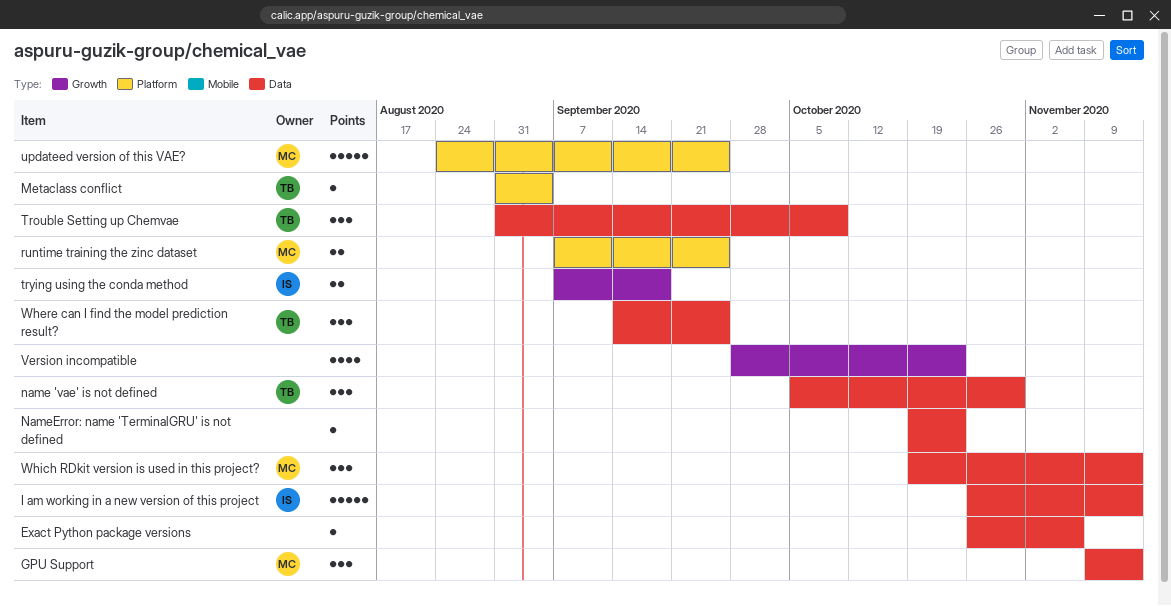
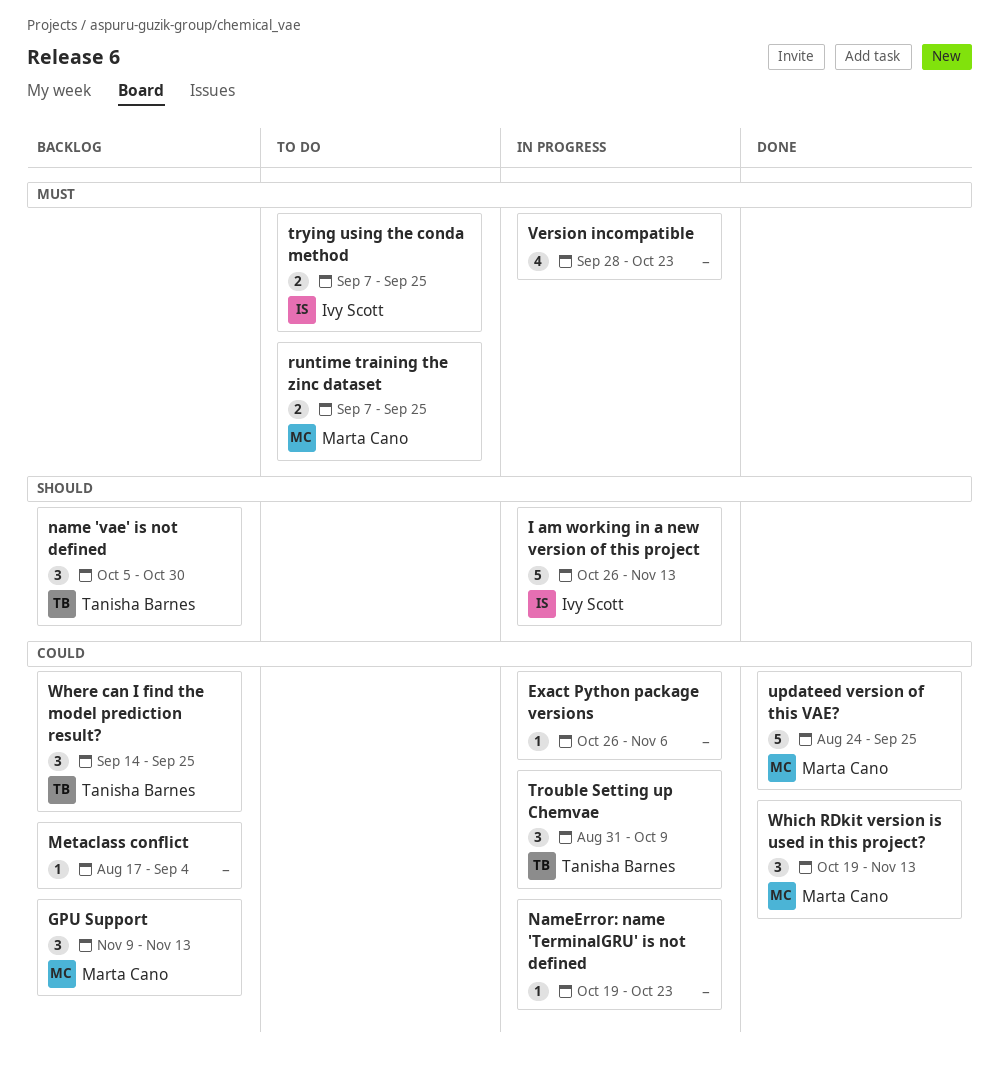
Metaclass conflict, owner: Tanisha Barnes -> none
Metaclass conflict, start: Aug 31 -> Aug 17
trying using the conda method, due: Sep 18 -> Sep 25

